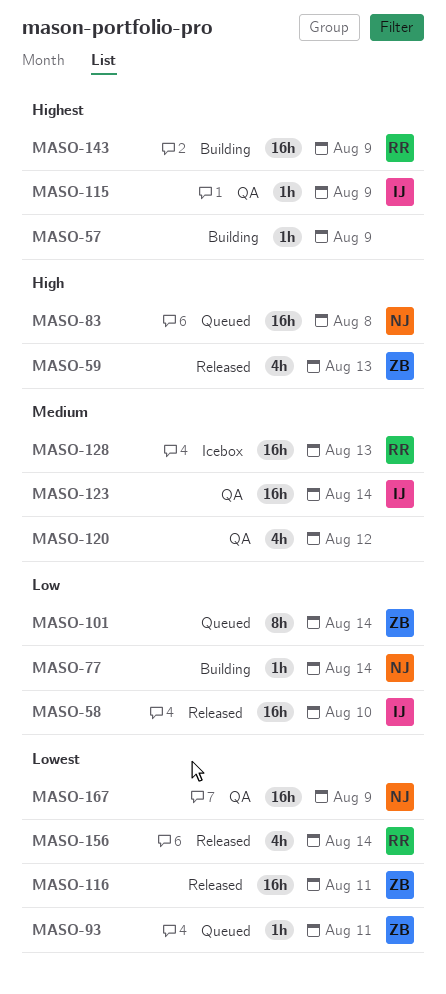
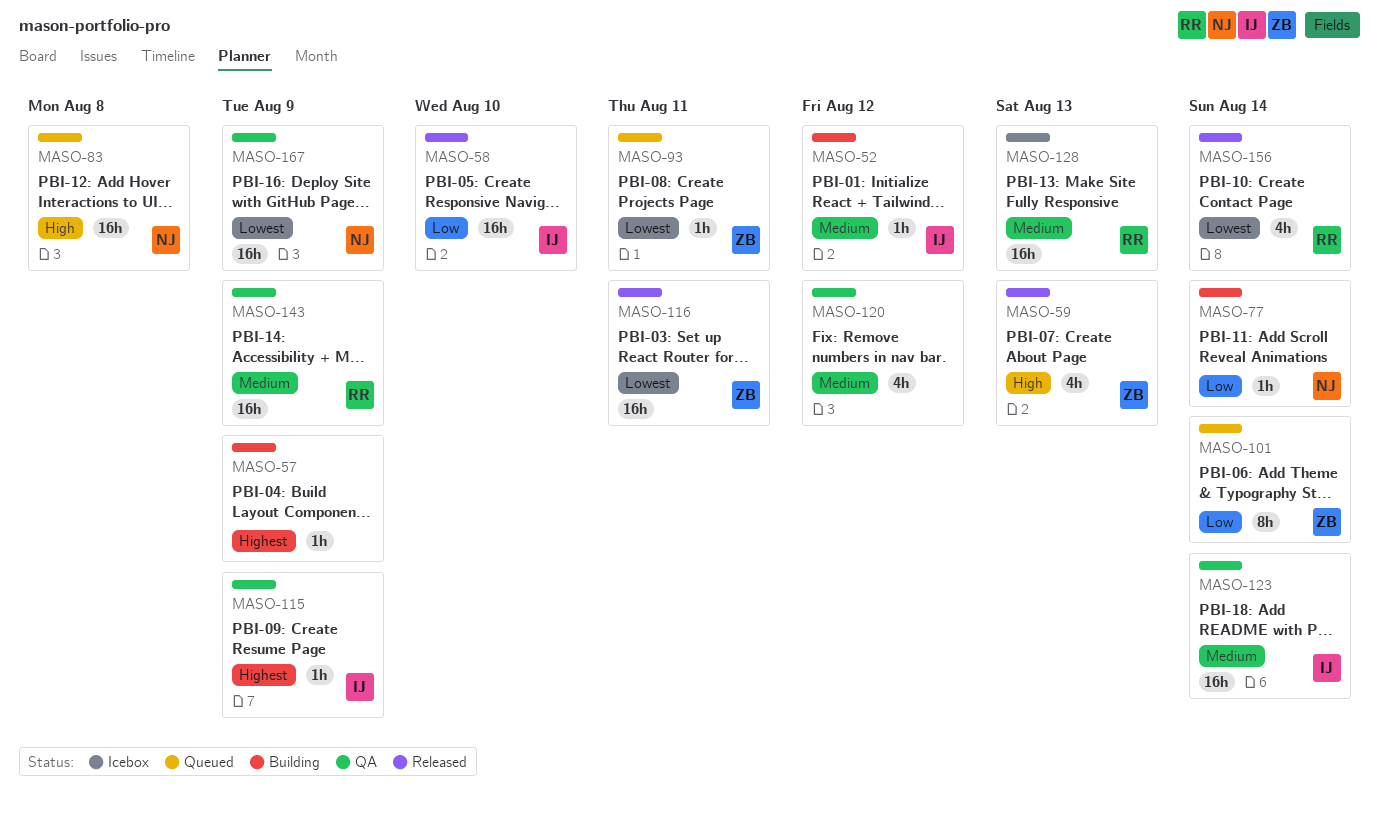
MASO-52: none -> present
MASO-143, status: Building -> QA
MASO-143, priority: Highest -> Medium

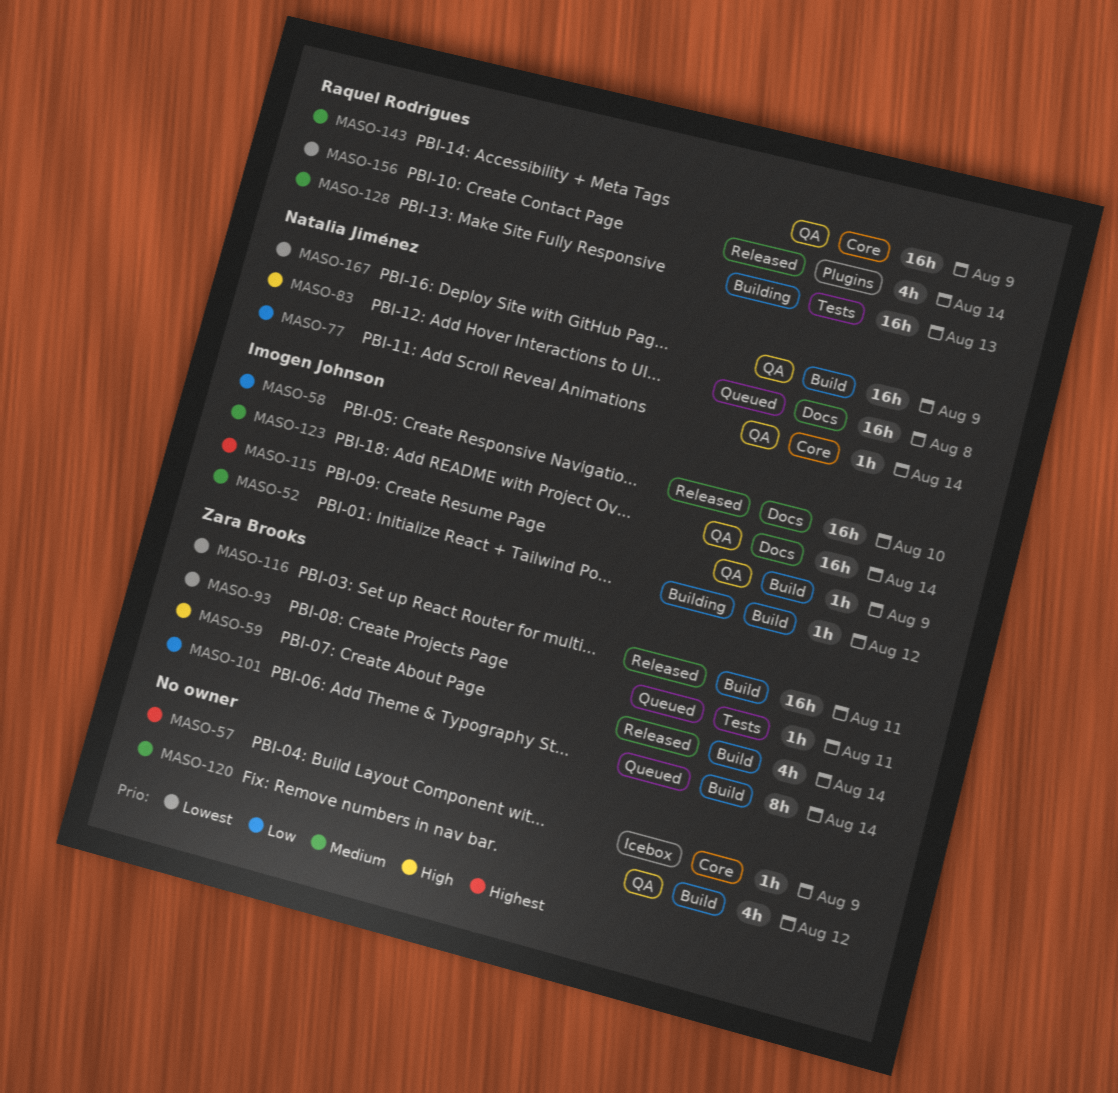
MASO-57, status: Building -> Icebox
MASO-59, due: Aug 13 -> Aug 14
MASO-77, status: Building -> QA
MASO-128, status: Icebox -> Building

